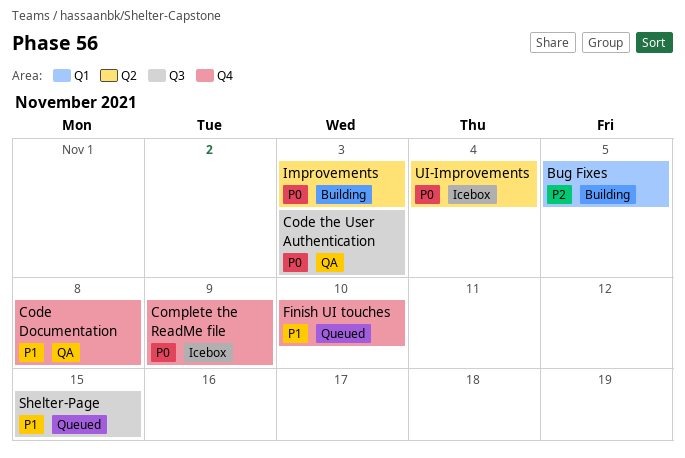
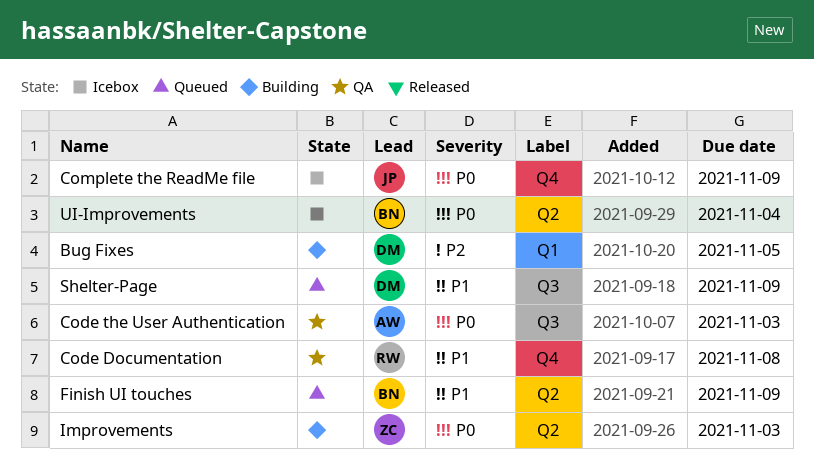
Finish UI touches, label: Q4 -> Q2
Finish UI touches, due: Nov 10 -> Nov 9
Shelter-Page, due: Nov 15 -> Nov 9

